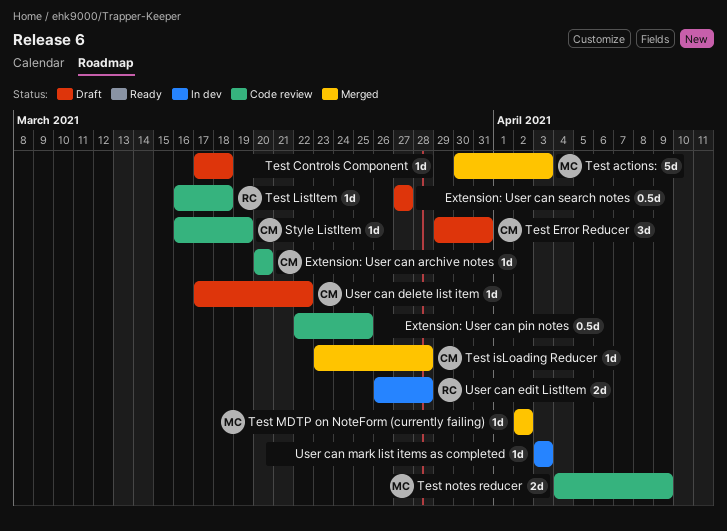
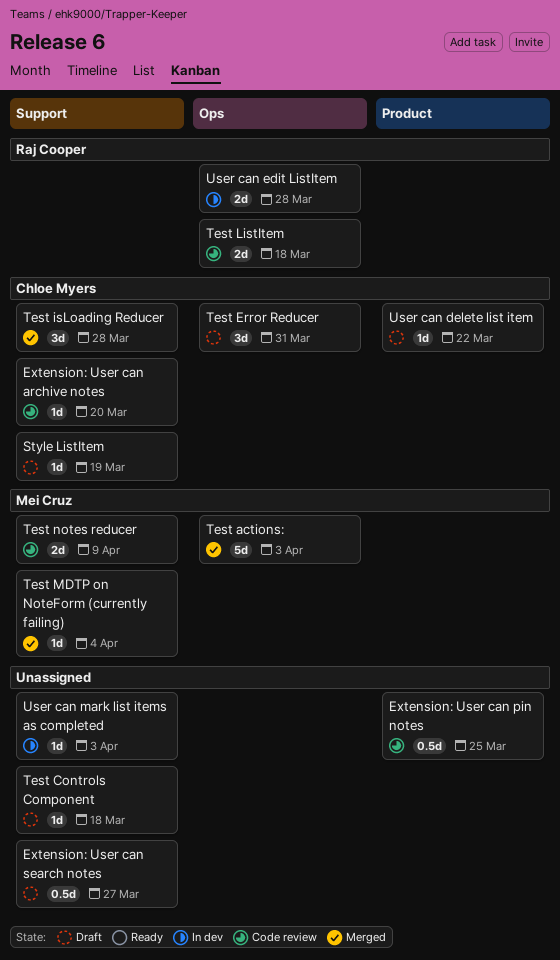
Style ListItem, status: Code review -> Draft
Test isLoading Reducer, estimate: 1d -> 3d
Test ListItem, estimate: 1d -> 2d
Test MDTP on NoteForm (currently failing), due: Apr 2 -> Apr 4

